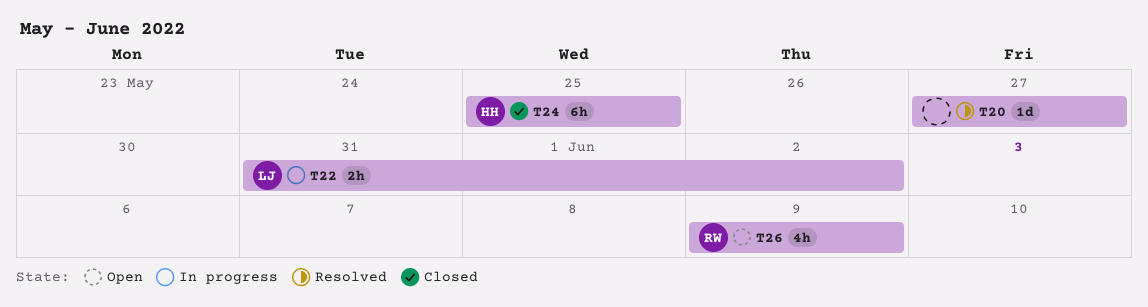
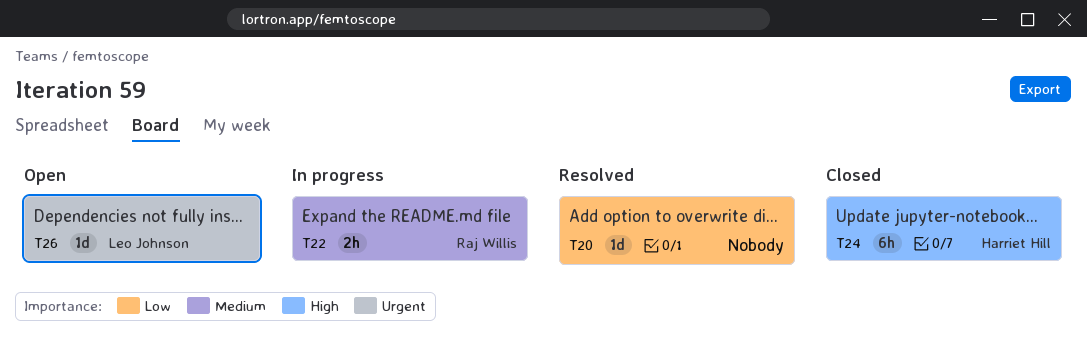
T22, owner: Leo Johnson -> Raj Willis
T26, owner: Raj Willis -> Leo Johnson
T26, estimate: 4h -> 1d

